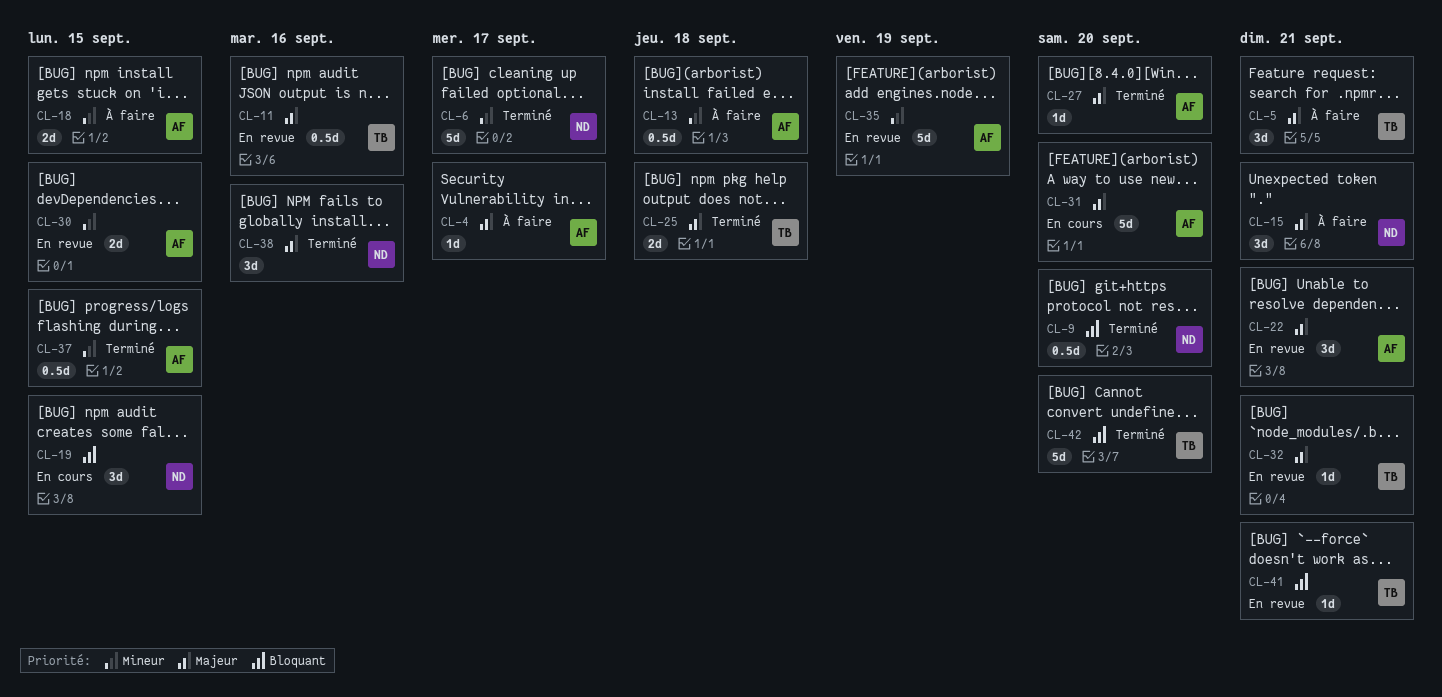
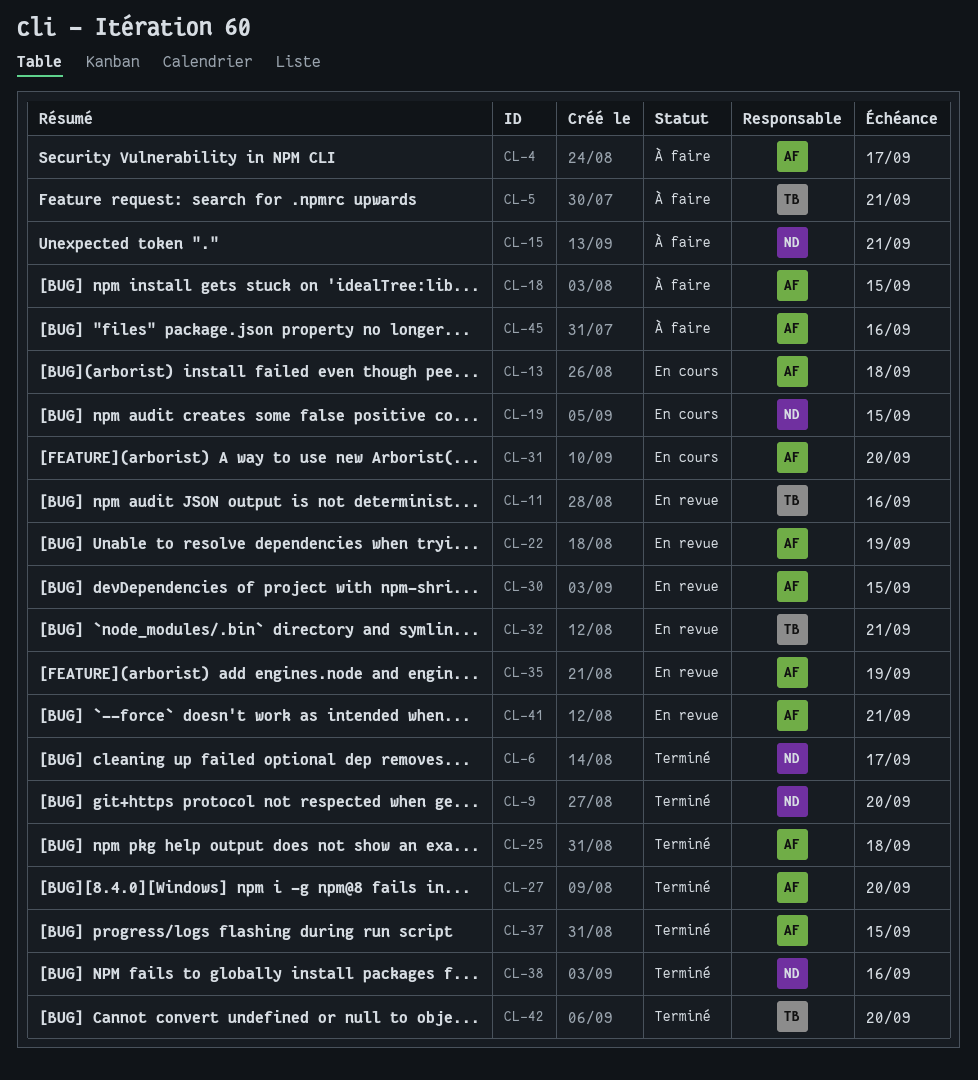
CL-13, status: À faire -> En cours
CL-22, due: Sep 21 -> Sep 19
CL-25, owner: TB -> AF
CL-41, owner: TB -> AF
CL-45: none -> present

